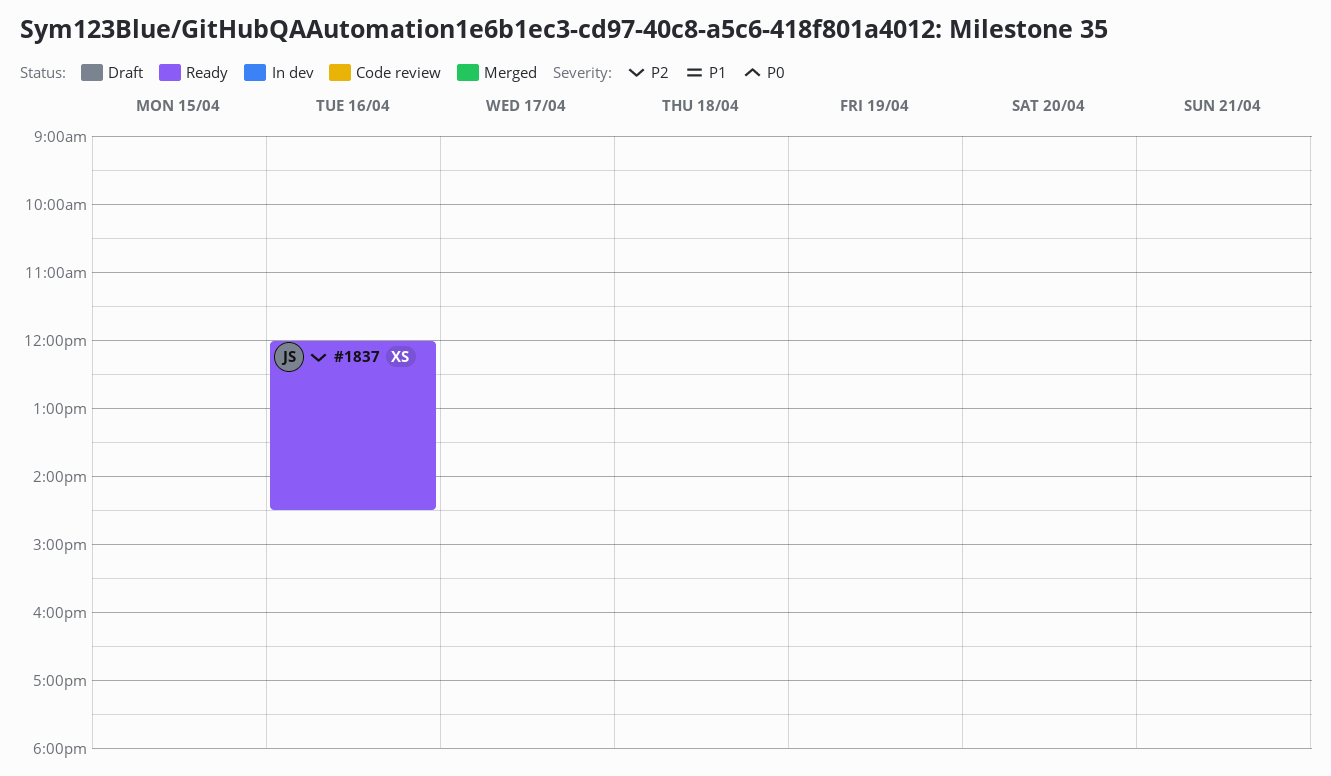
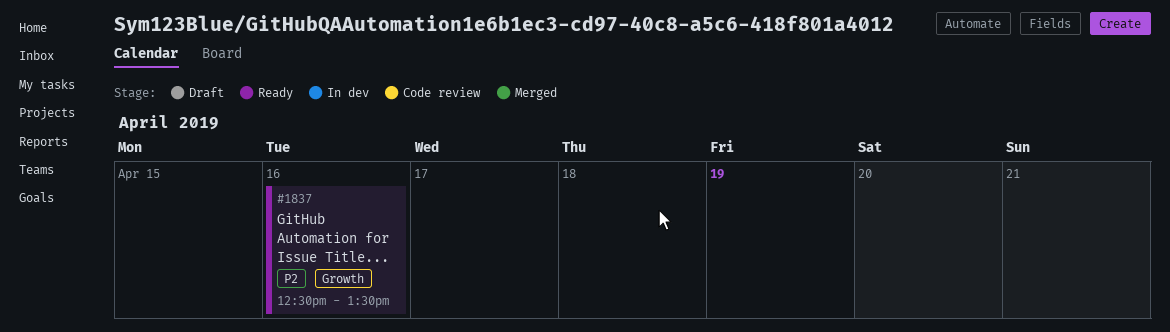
#1837, begins: 12:00 -> 12:30
#1837, ends: 14:30 -> 13:30

